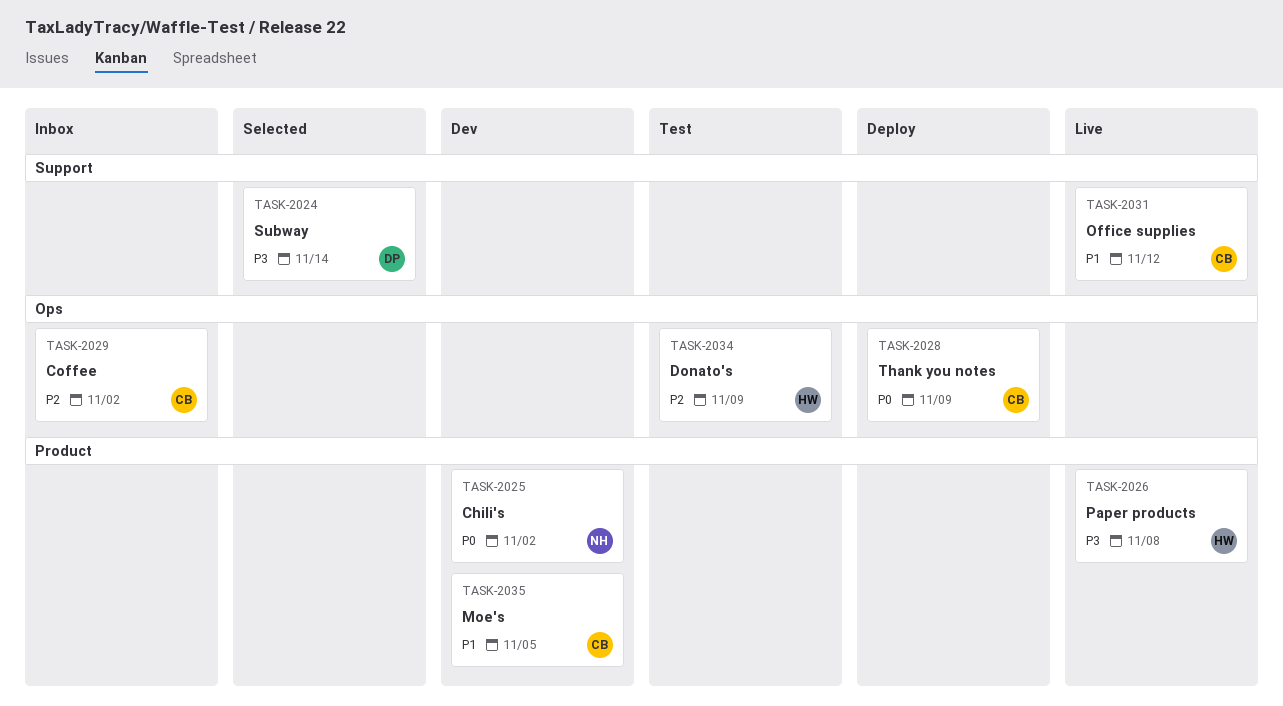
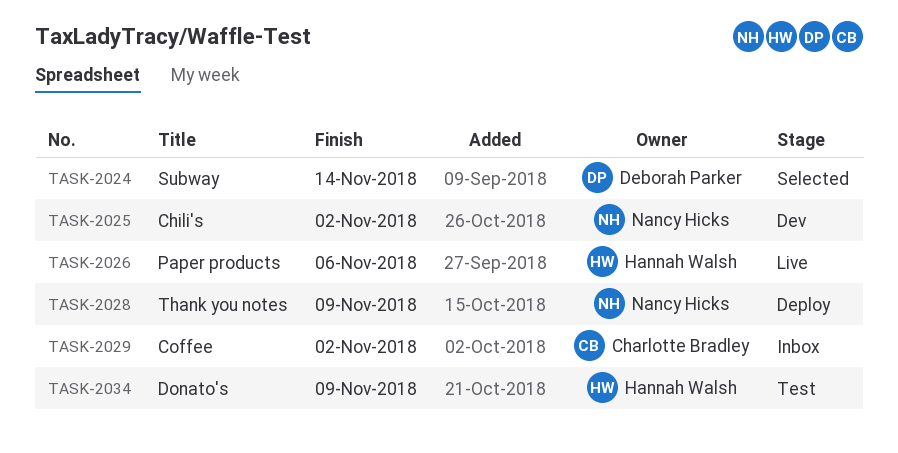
TASK-2026, due: Nov 8 -> Nov 6
TASK-2028, owner: Charlotte Bradley -> Nancy Hicks
TASK-2031: present -> none
TASK-2035: present -> none

